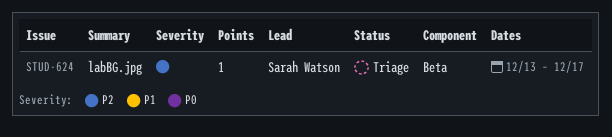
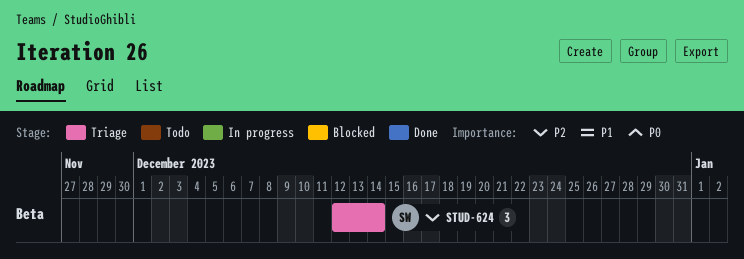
STUD-624, estimate: 1 -> 3
STUD-624, start: Dec 13 -> Dec 12
STUD-624, due: Dec 17 -> Dec 14

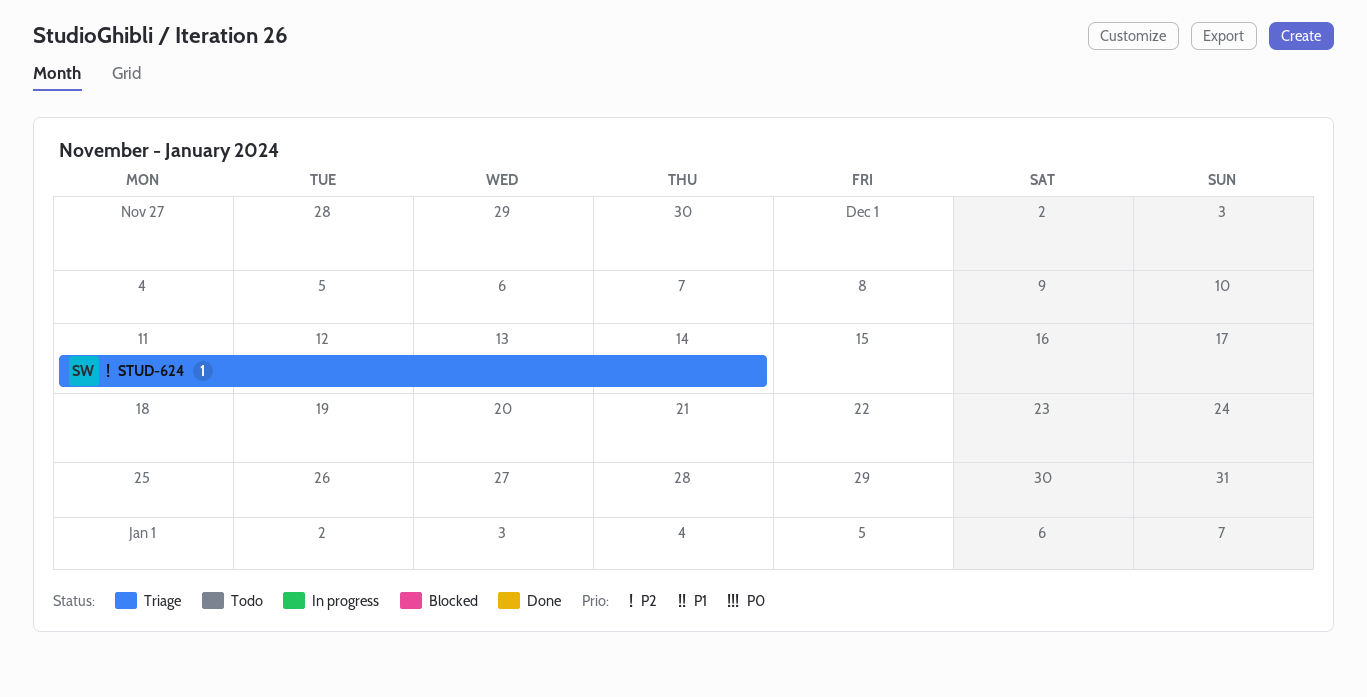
STUD-624, estimate: 3 -> 1
STUD-624, start: Dec 12 -> Dec 11

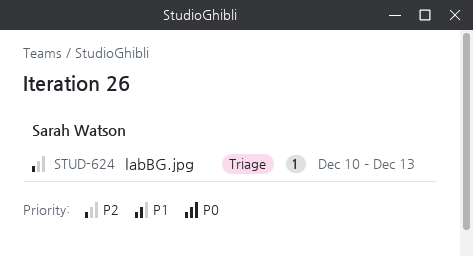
STUD-624, start: Dec 11 -> Dec 10
STUD-624, due: Dec 14 -> Dec 13

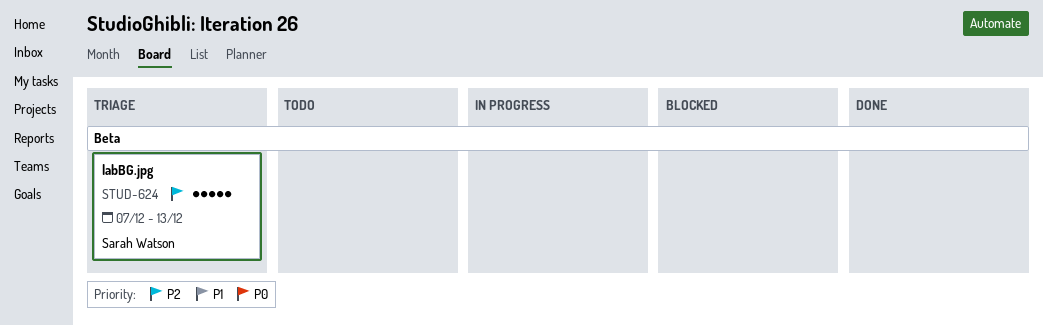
STUD-624, estimate: 1 -> 5
STUD-624, start: Dec 10 -> Dec 7

